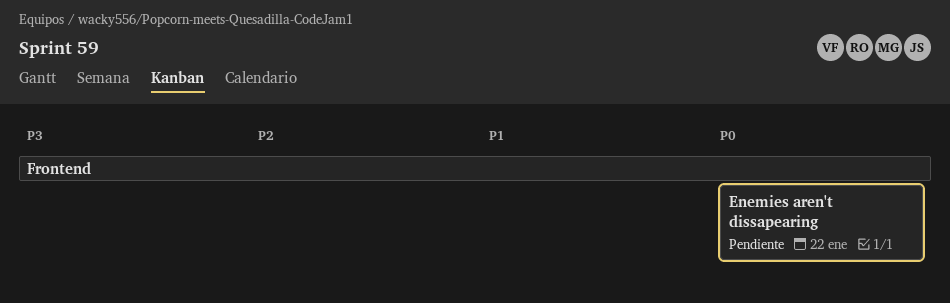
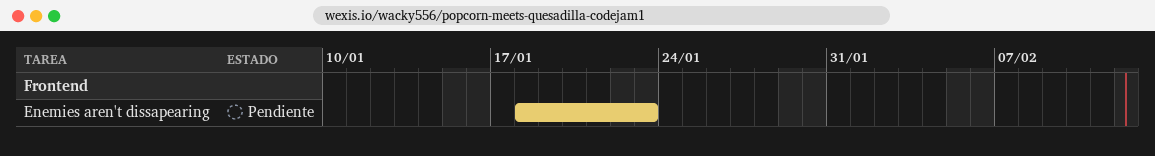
Enemies aren't dissapearing, due: Jan 22 -> Jan 23

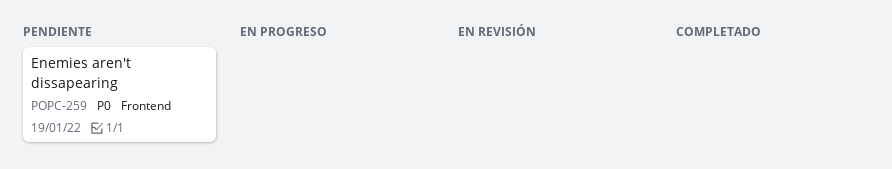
Enemies aren't dissapearing, due: Jan 23 -> Jan 19

